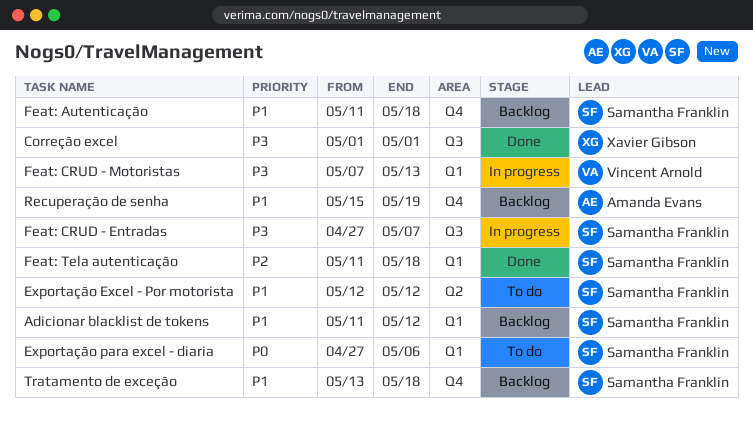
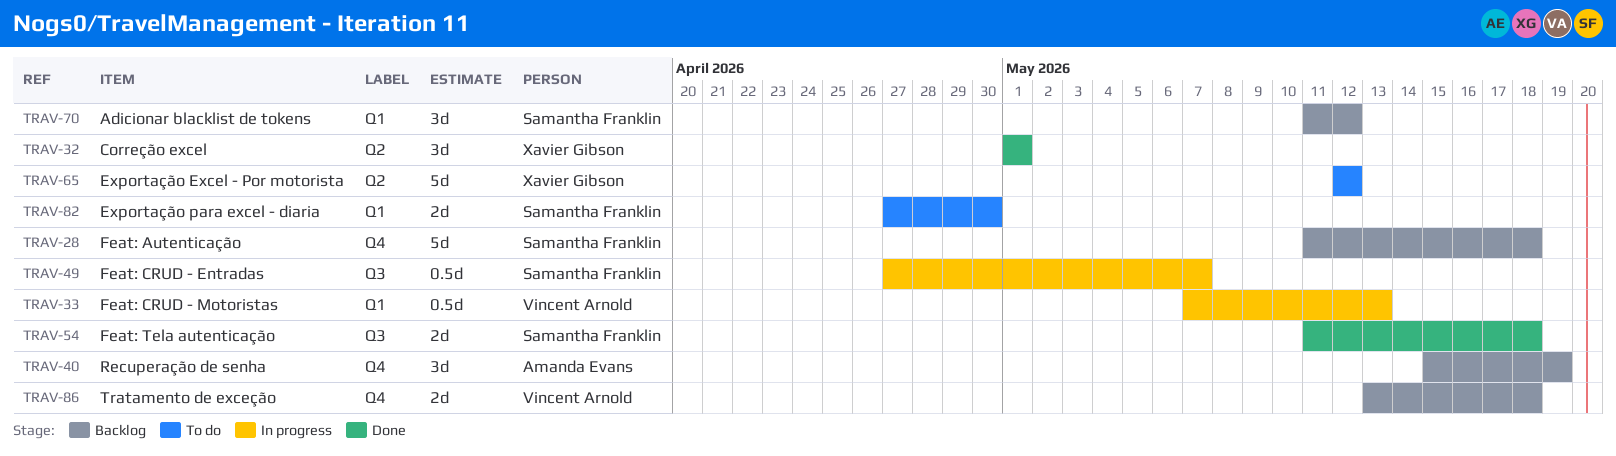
Correção excel, label: Q3 -> Q2
Exportação Excel - Por motorista, owner: Samantha Franklin -> Xavier Gibson
Exportação para excel - diaria, due: May 6 -> Apr 30
Feat: Tela autenticação, label: Q1 -> Q3
Tratamento de exceção, owner: Samantha Franklin -> Vincent Arnold

